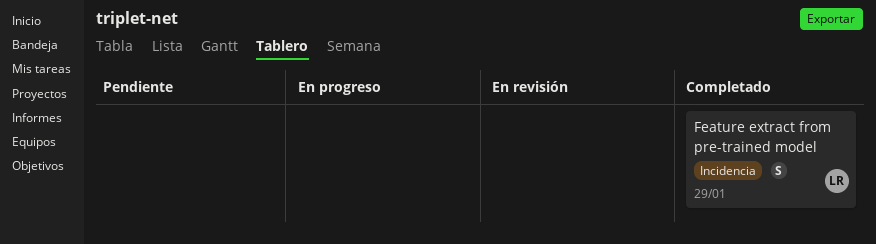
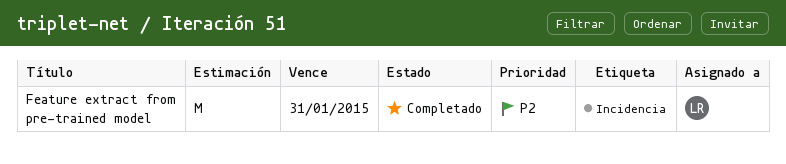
Feature extract from pre-trained model, estimate: S -> M
Feature extract from pre-trained model, due: Jan 29 -> Jan 31

